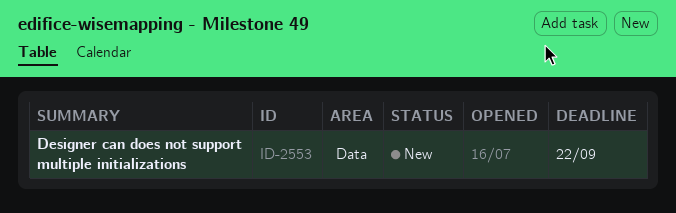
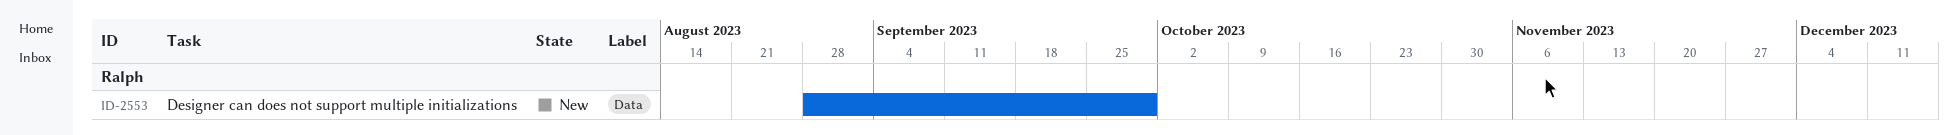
ID-2553, due: Sep 22 -> Sep 29

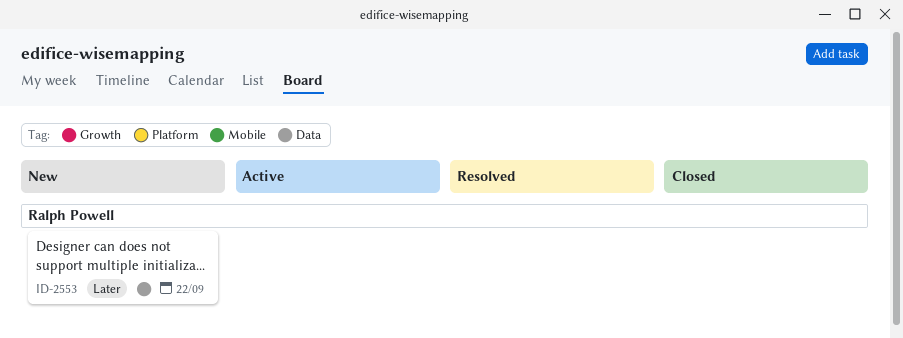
ID-2553, due: Sep 29 -> Sep 22

